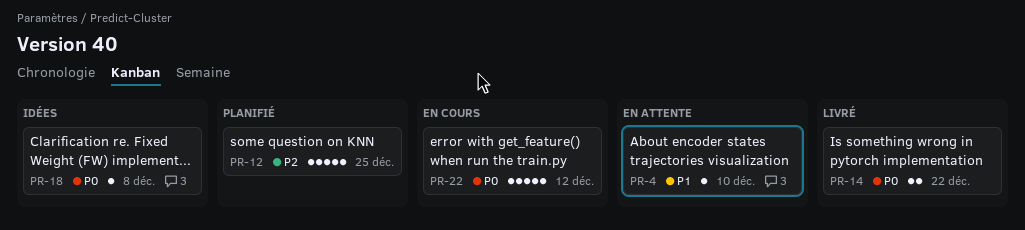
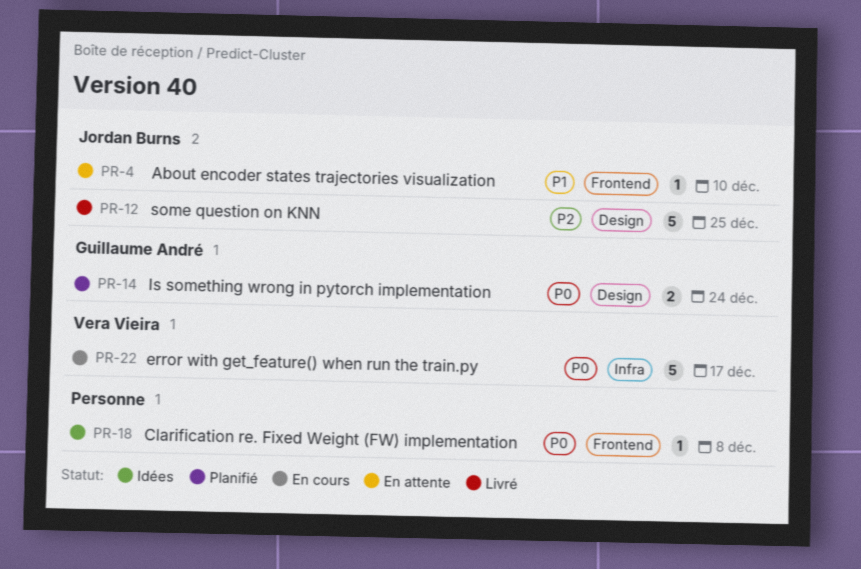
PR-12, status: Planifié -> Livré
PR-14, status: Livré -> Planifié
PR-14, due: Dec 22 -> Dec 24
PR-22, due: Dec 12 -> Dec 17

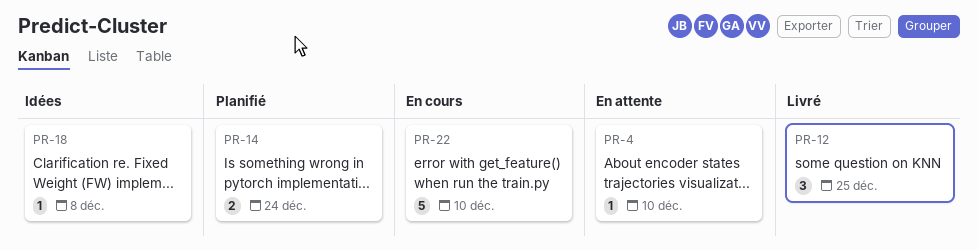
PR-12, estimate: 5 -> 3
PR-22, due: Dec 17 -> Dec 10

